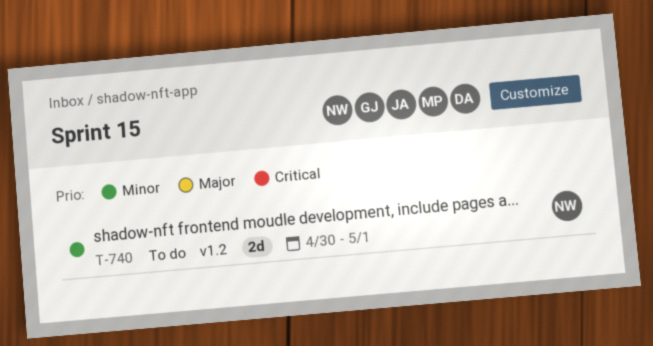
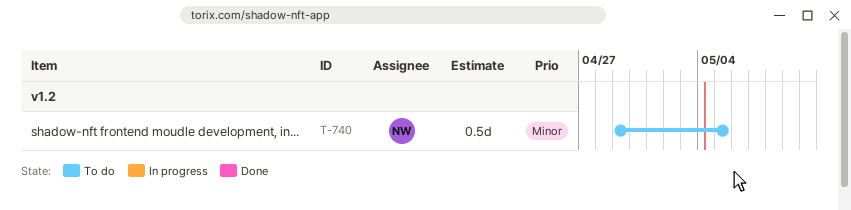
T-740, estimate: 2d -> 0.5d
T-740, start: Apr 30 -> Apr 29
T-740, due: May 1 -> May 5

